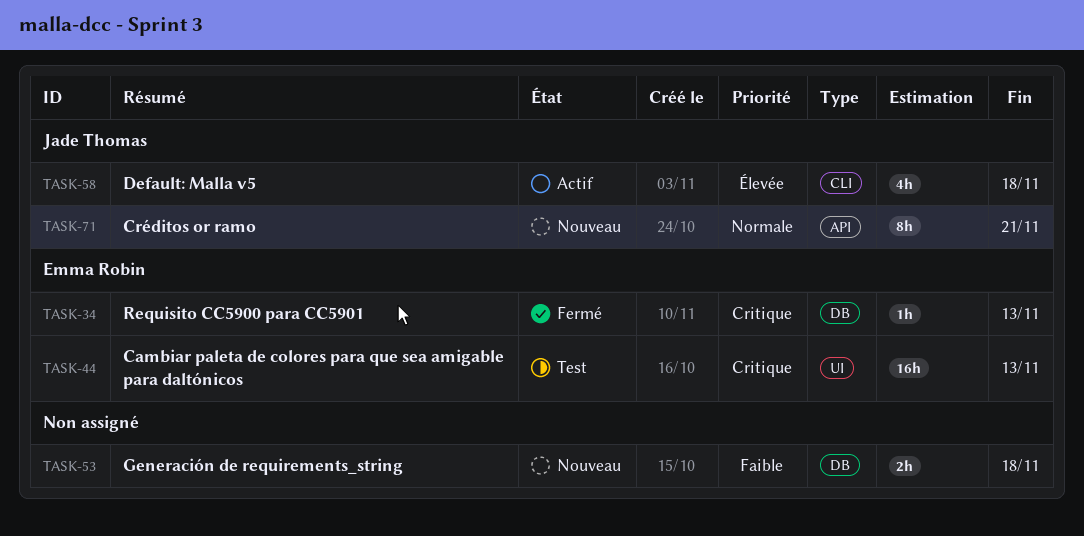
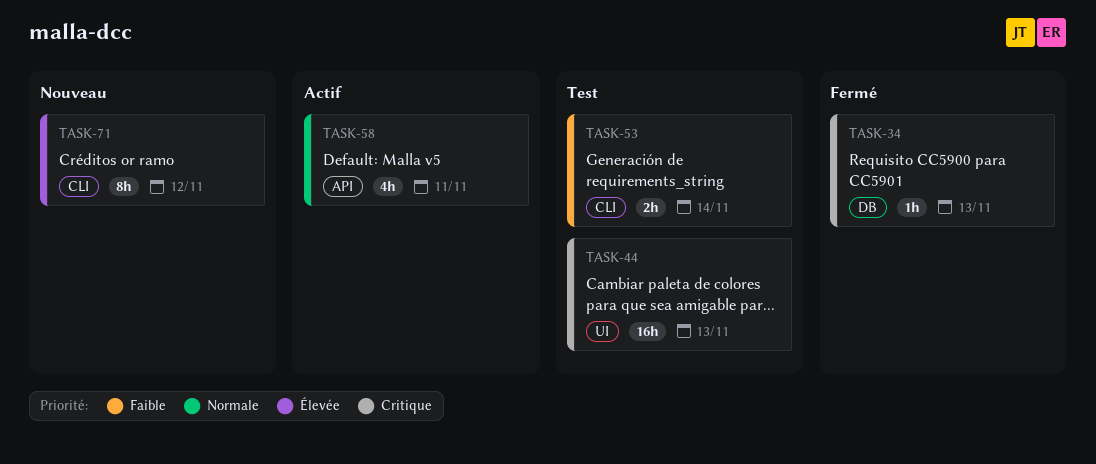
TASK-53, status: Nouveau -> Test
TASK-53, label: DB -> CLI
TASK-53, due: Nov 18 -> Nov 14
TASK-58, priority: Élevée -> Normale
TASK-58, label: CLI -> API
TASK-58, due: Nov 18 -> Nov 11
TASK-71, priority: Normale -> Élevée
TASK-71, label: API -> CLI
TASK-71, due: Nov 21 -> Nov 12

